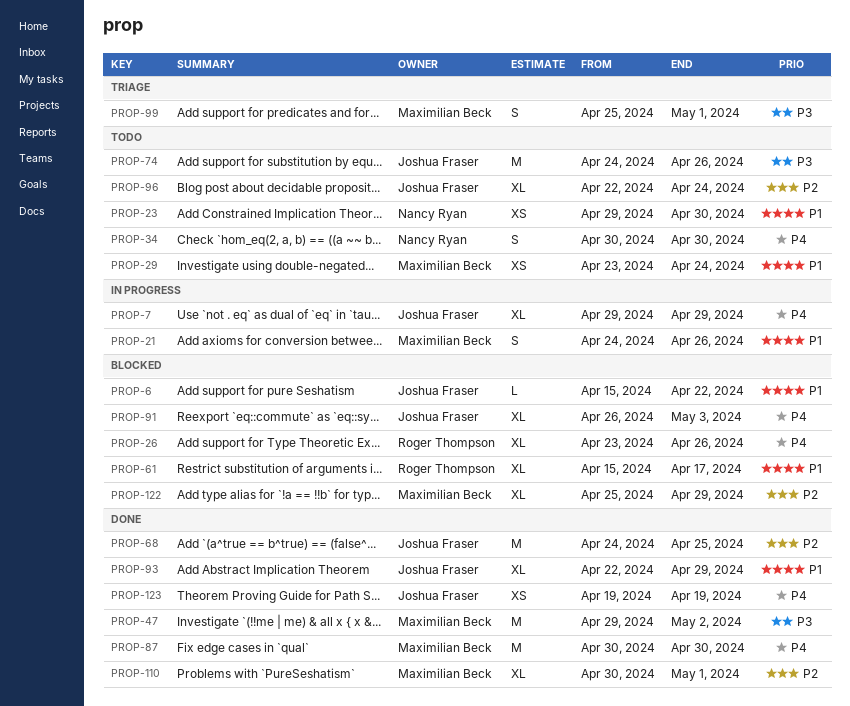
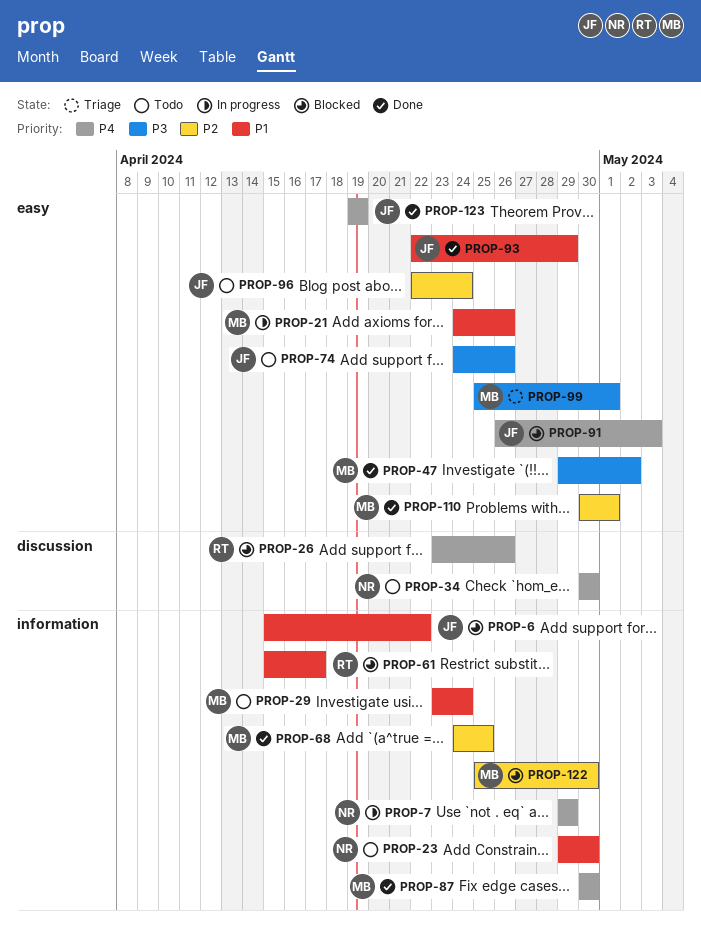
PROP-7, owner: Joshua Fraser -> Nancy Ryan
PROP-68, owner: Joshua Fraser -> Maximilian Beck
PROP-122, due: Apr 29 -> Apr 30

